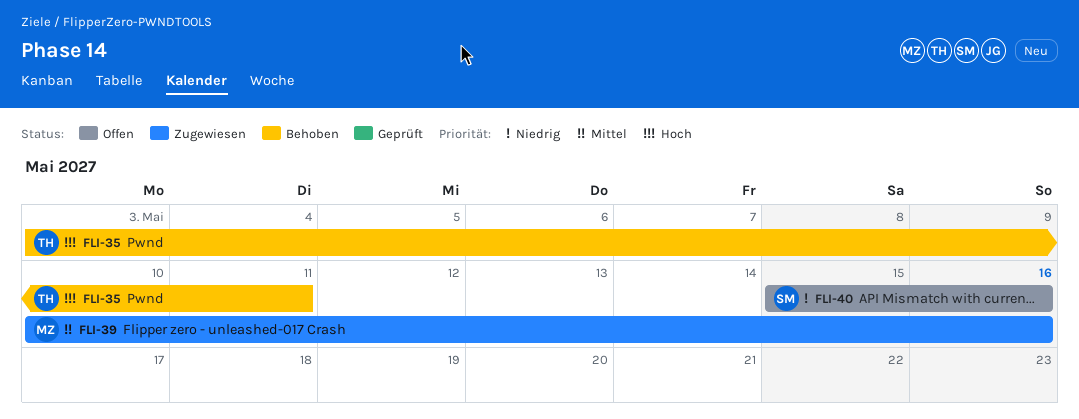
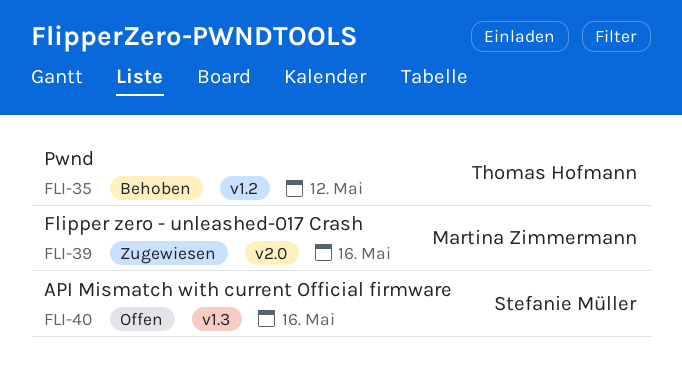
FLI-35, due: May 11 -> May 12

